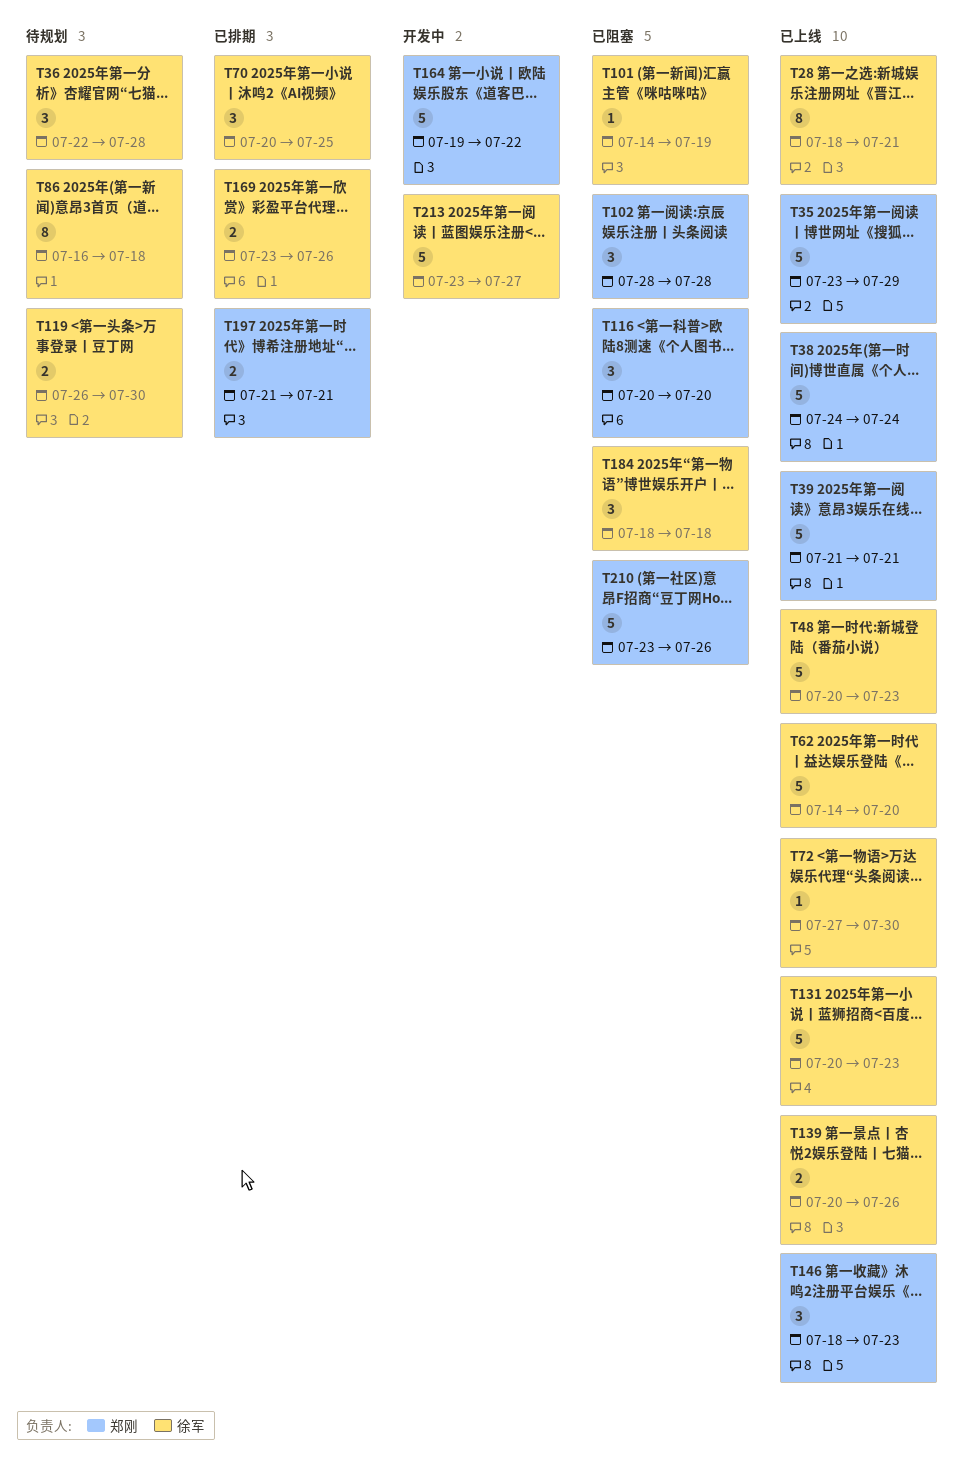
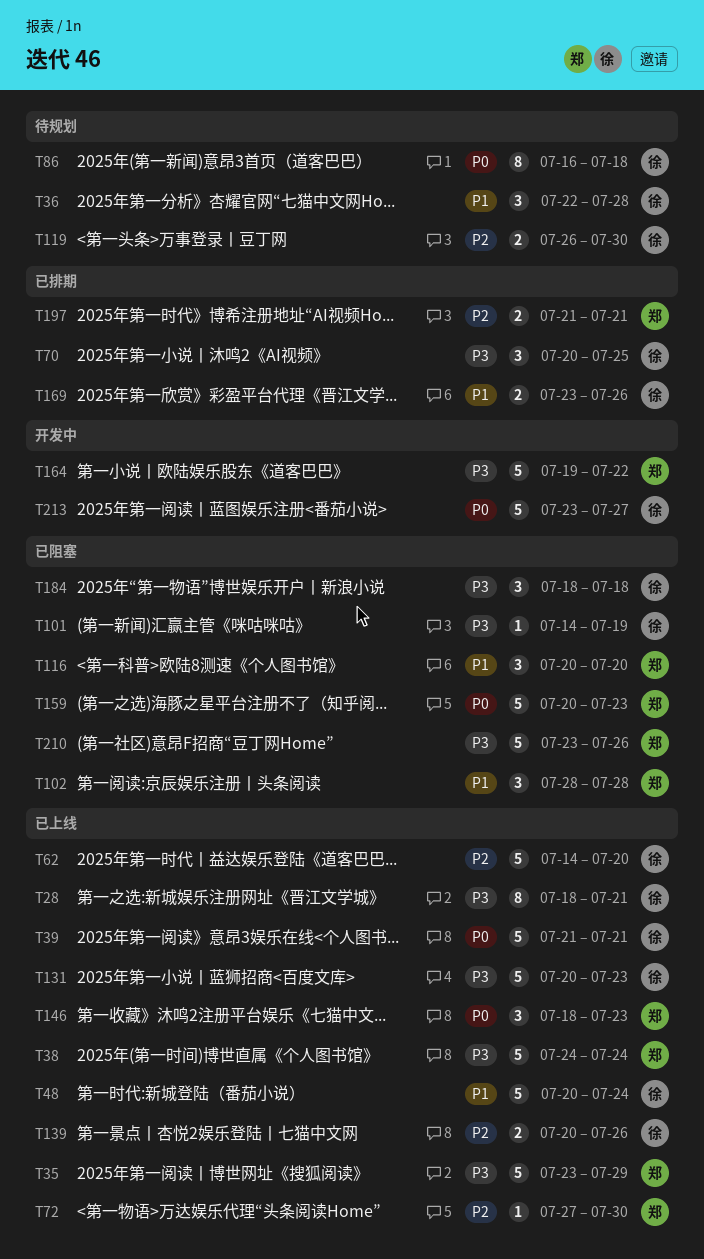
T39, owner: 郑刚 -> 徐军
T48, due: Jul 23 -> Jul 24
T72, owner: 徐军 -> 郑刚
T159: none -> present

